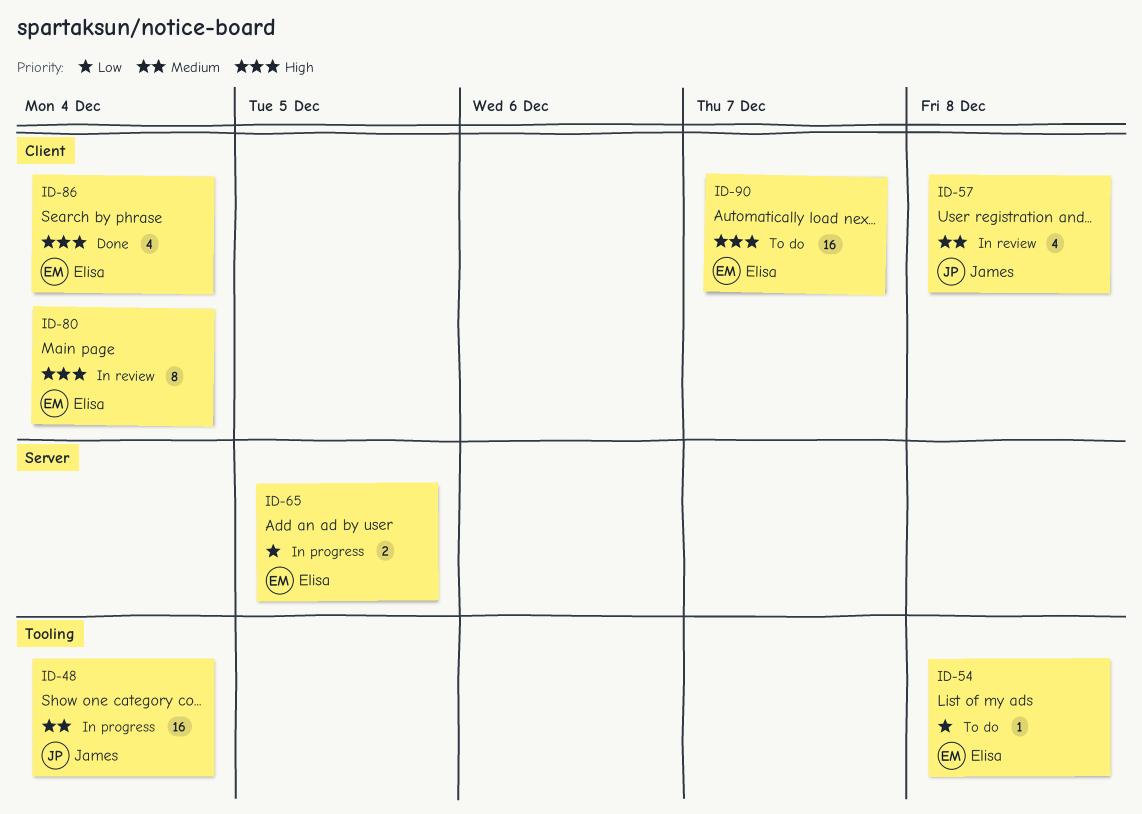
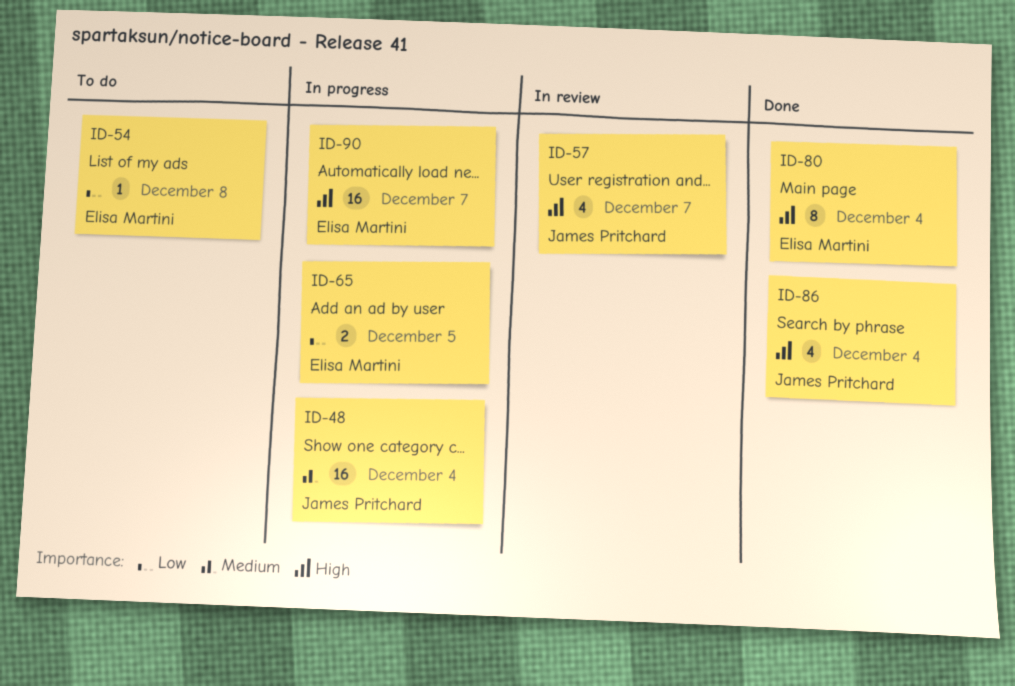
ID-57, priority: Medium -> High
ID-57, due: Dec 8 -> Dec 7
ID-80, status: In review -> Done
ID-86, owner: Elisa Martini -> James Pritchard
ID-90, status: To do -> In progress

